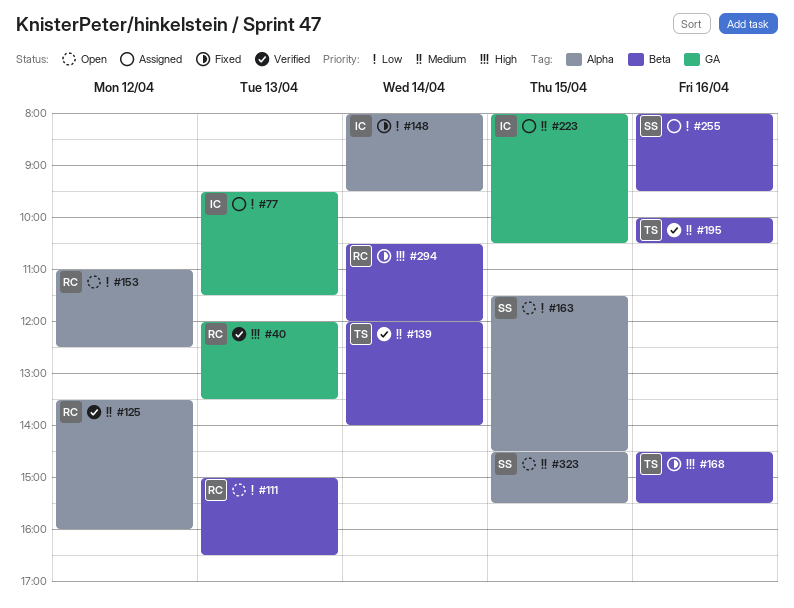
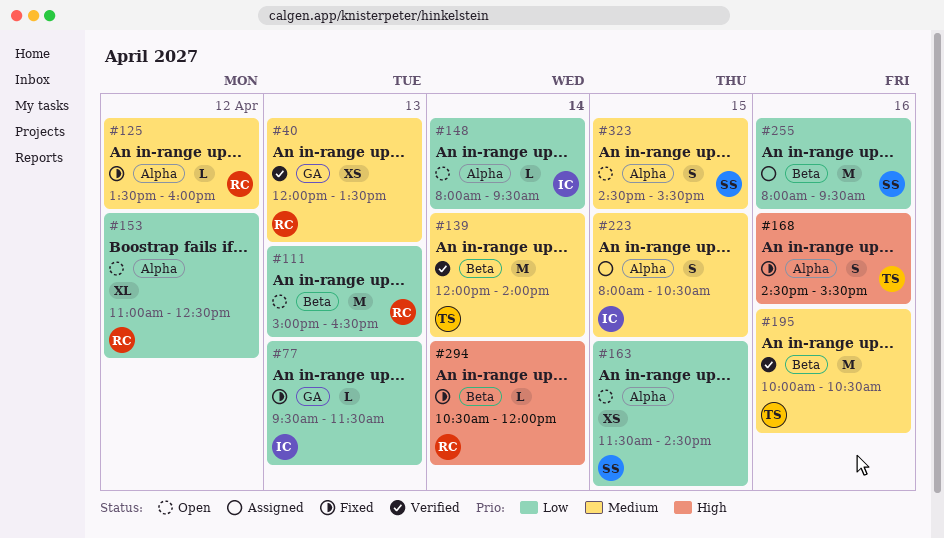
#40, priority: High -> Medium
#77, status: Assigned -> Fixed
#125, status: Verified -> Fixed
#148, status: Fixed -> Open
#168, label: Beta -> Alpha
#223, label: GA -> Alpha

